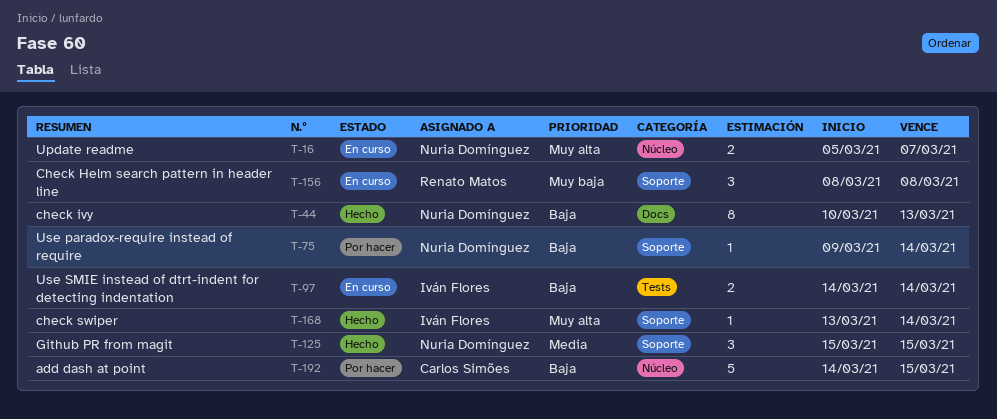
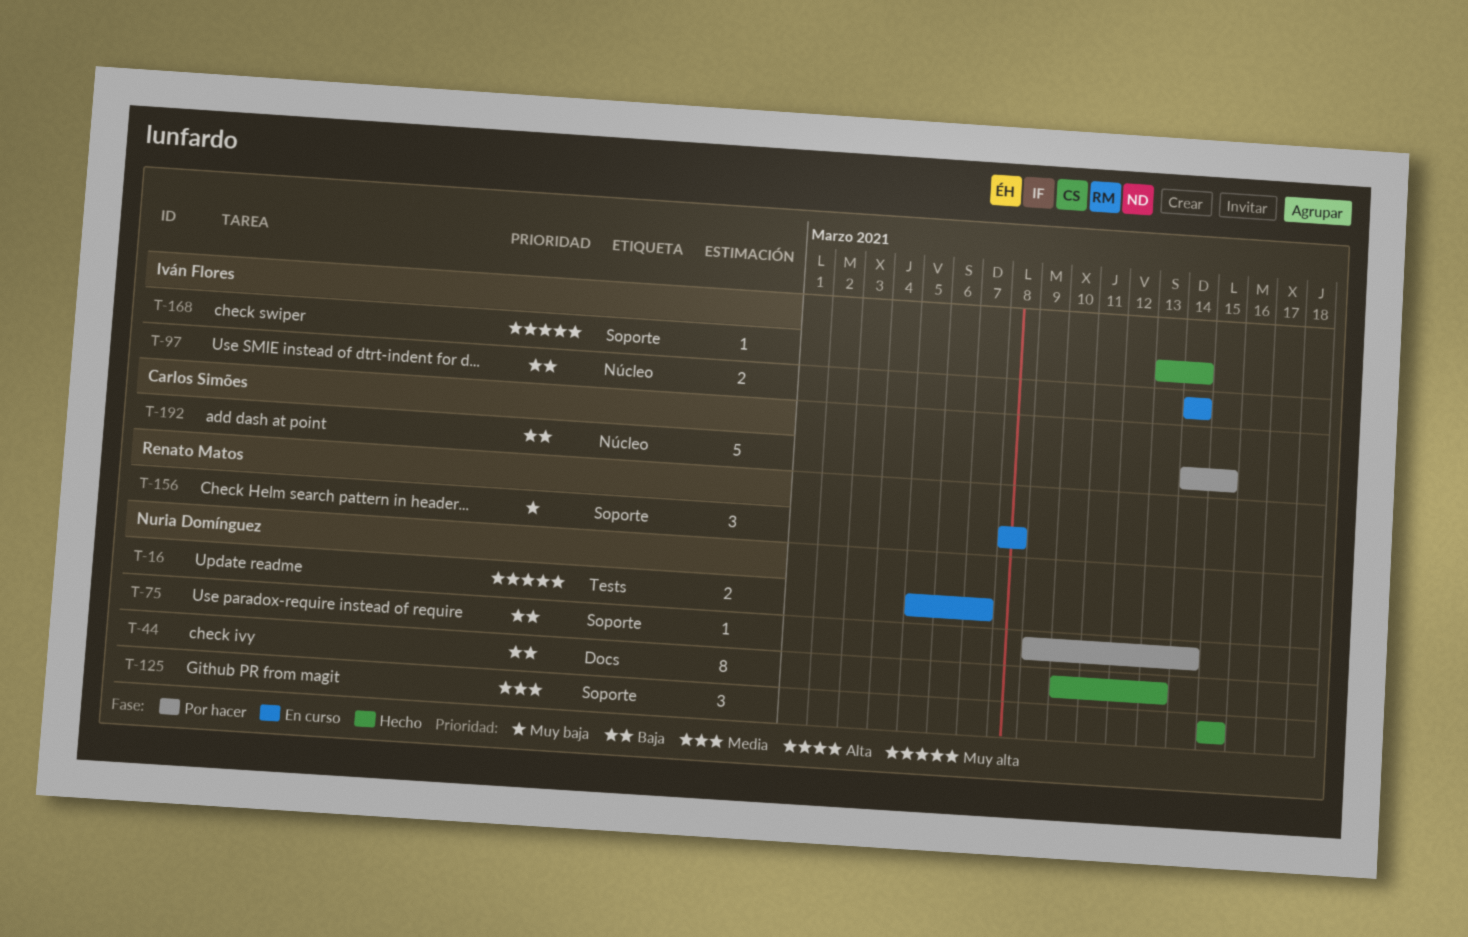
T-16, label: Núcleo -> Tests
T-97, label: Tests -> Núcleo

